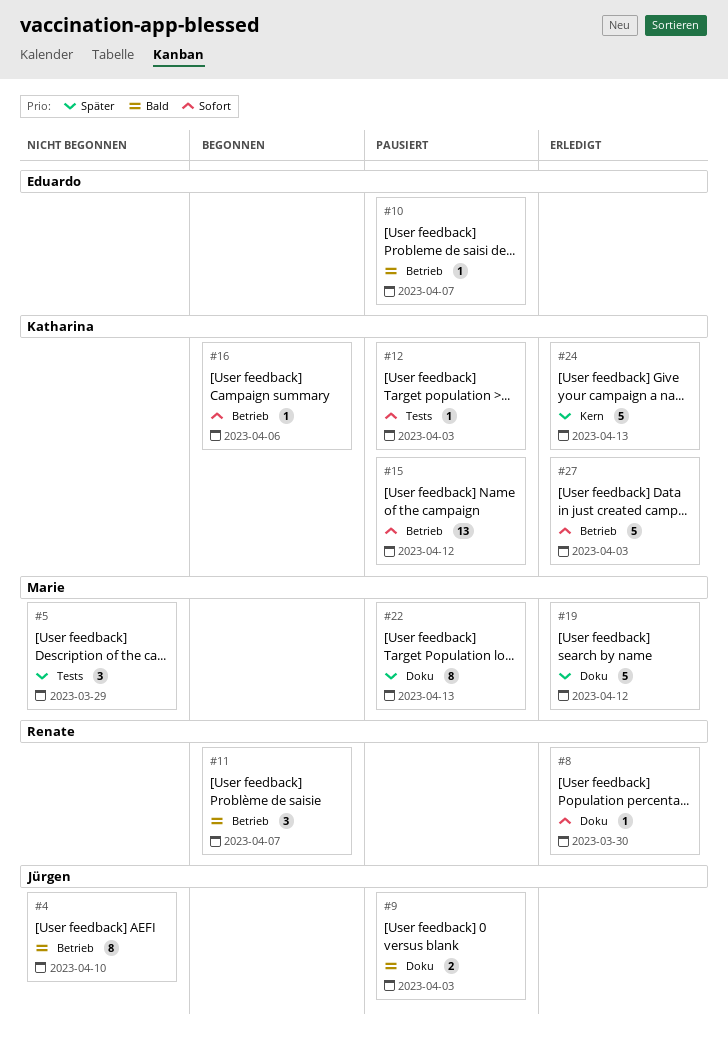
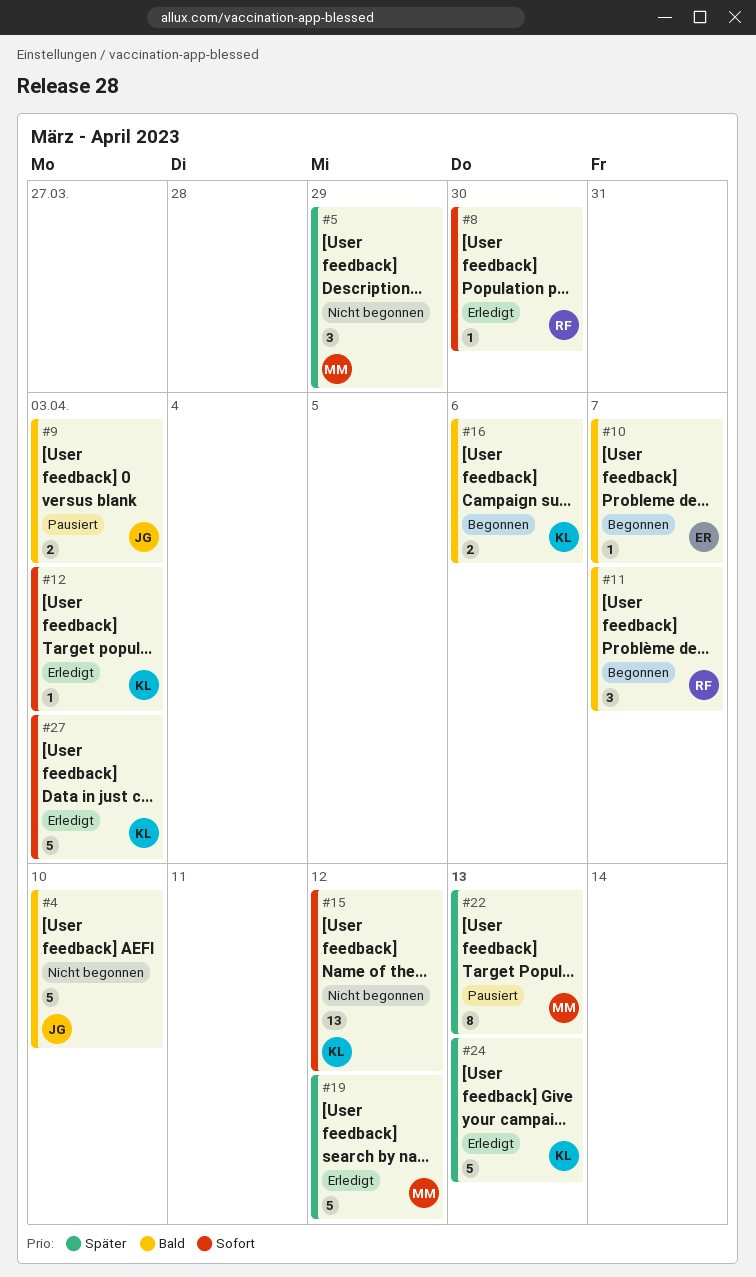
#4, estimate: 8 -> 5
#10, status: Pausiert -> Begonnen
#12, status: Pausiert -> Erledigt
#15, status: Pausiert -> Nicht begonnen
#16, priority: Sofort -> Bald
#16, estimate: 1 -> 2

